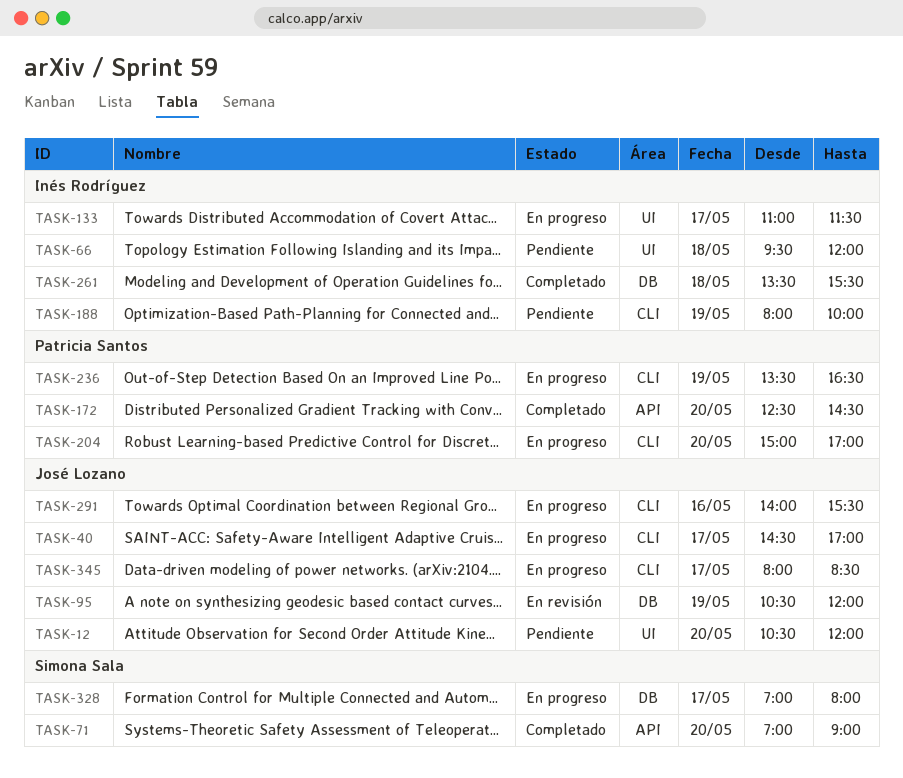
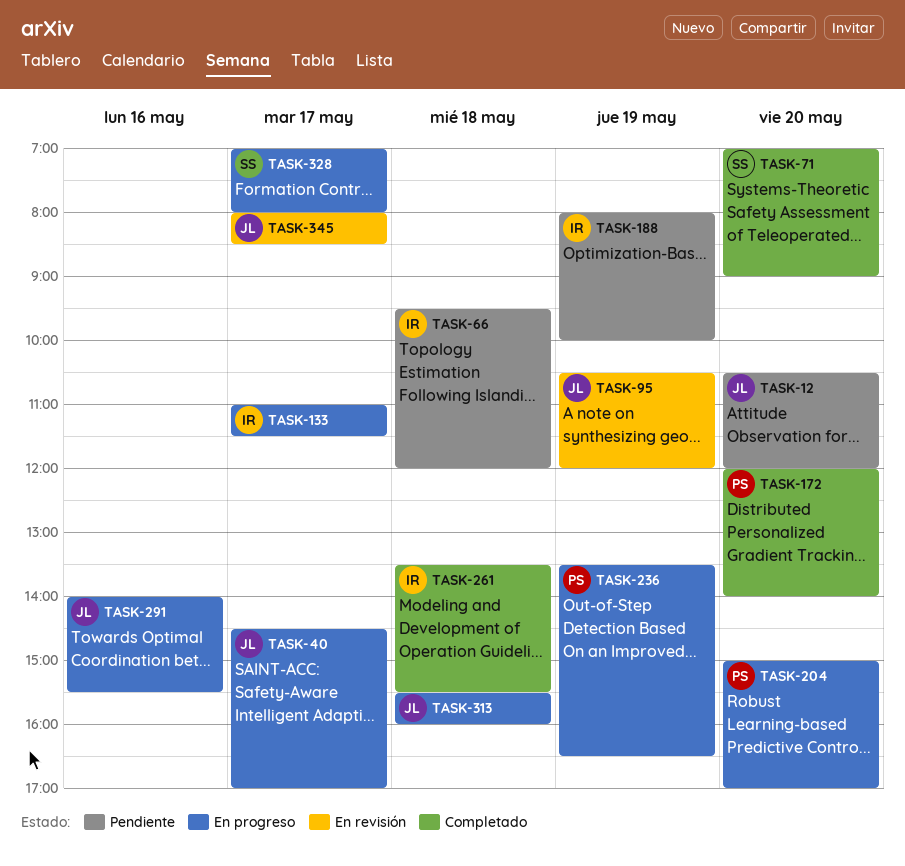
TASK-172, begins: 12:30 -> 12:00
TASK-172, ends: 14:30 -> 14:00
TASK-313: none -> present
TASK-345, status: En progreso -> En revisión

